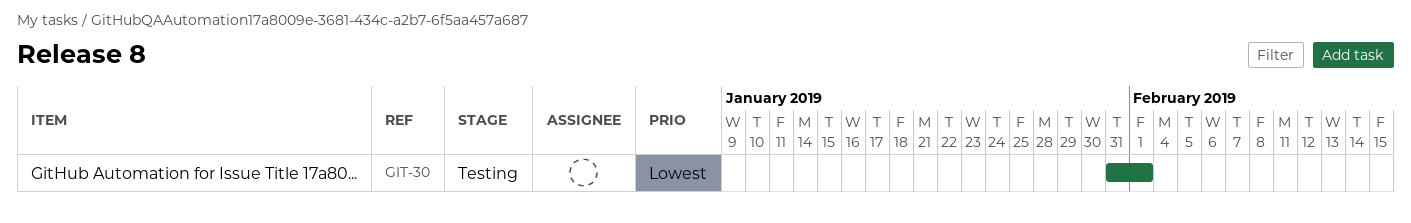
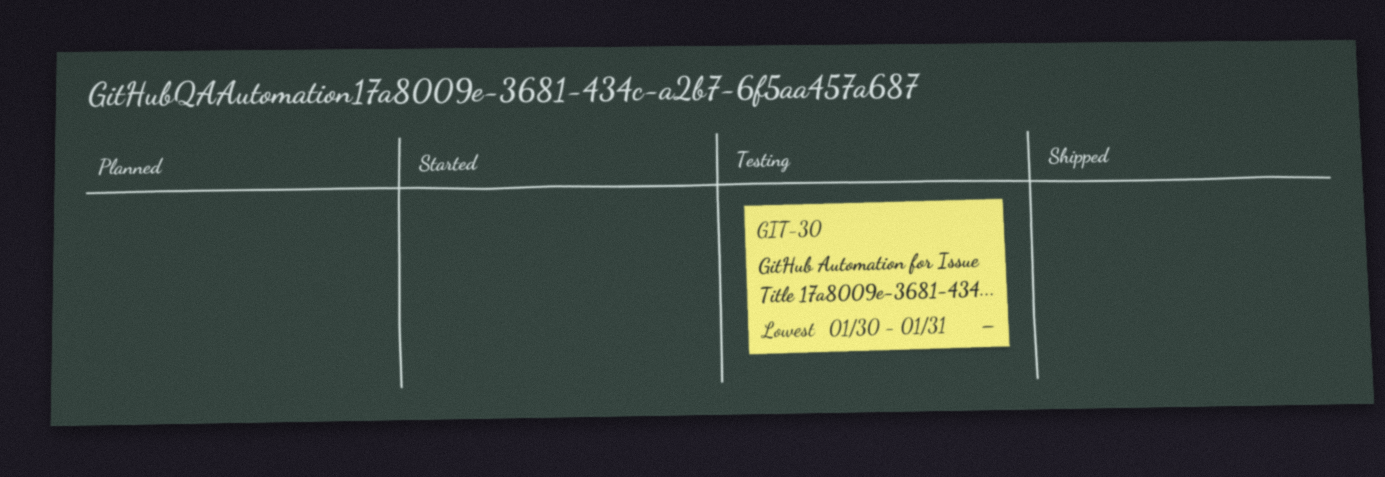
GIT-30, start: Jan 31 -> Jan 30
GIT-30, due: Feb 1 -> Jan 31

